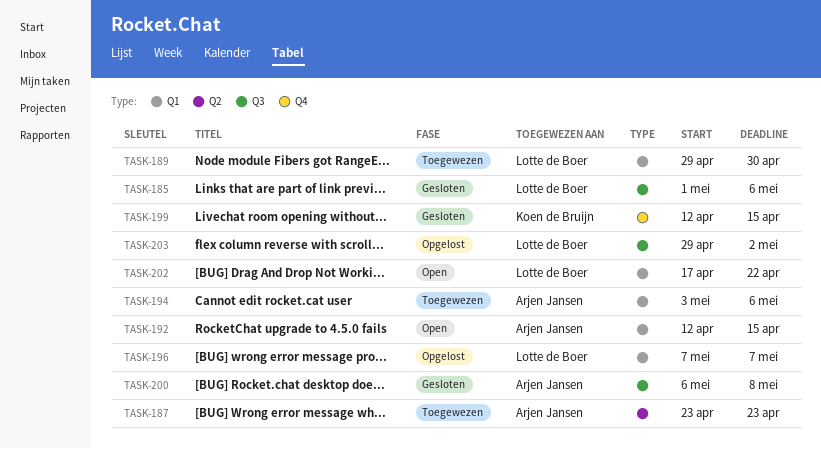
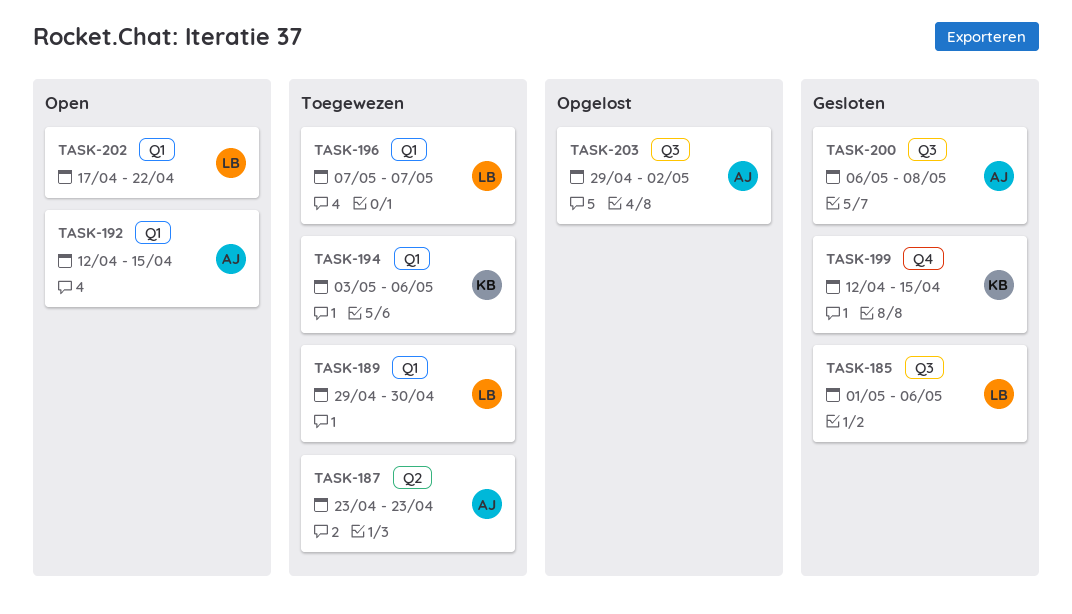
TASK-194, owner: Arjen Jansen -> Koen de Bruijn
TASK-196, status: Opgelost -> Toegewezen
TASK-203, owner: Lotte de Boer -> Arjen Jansen

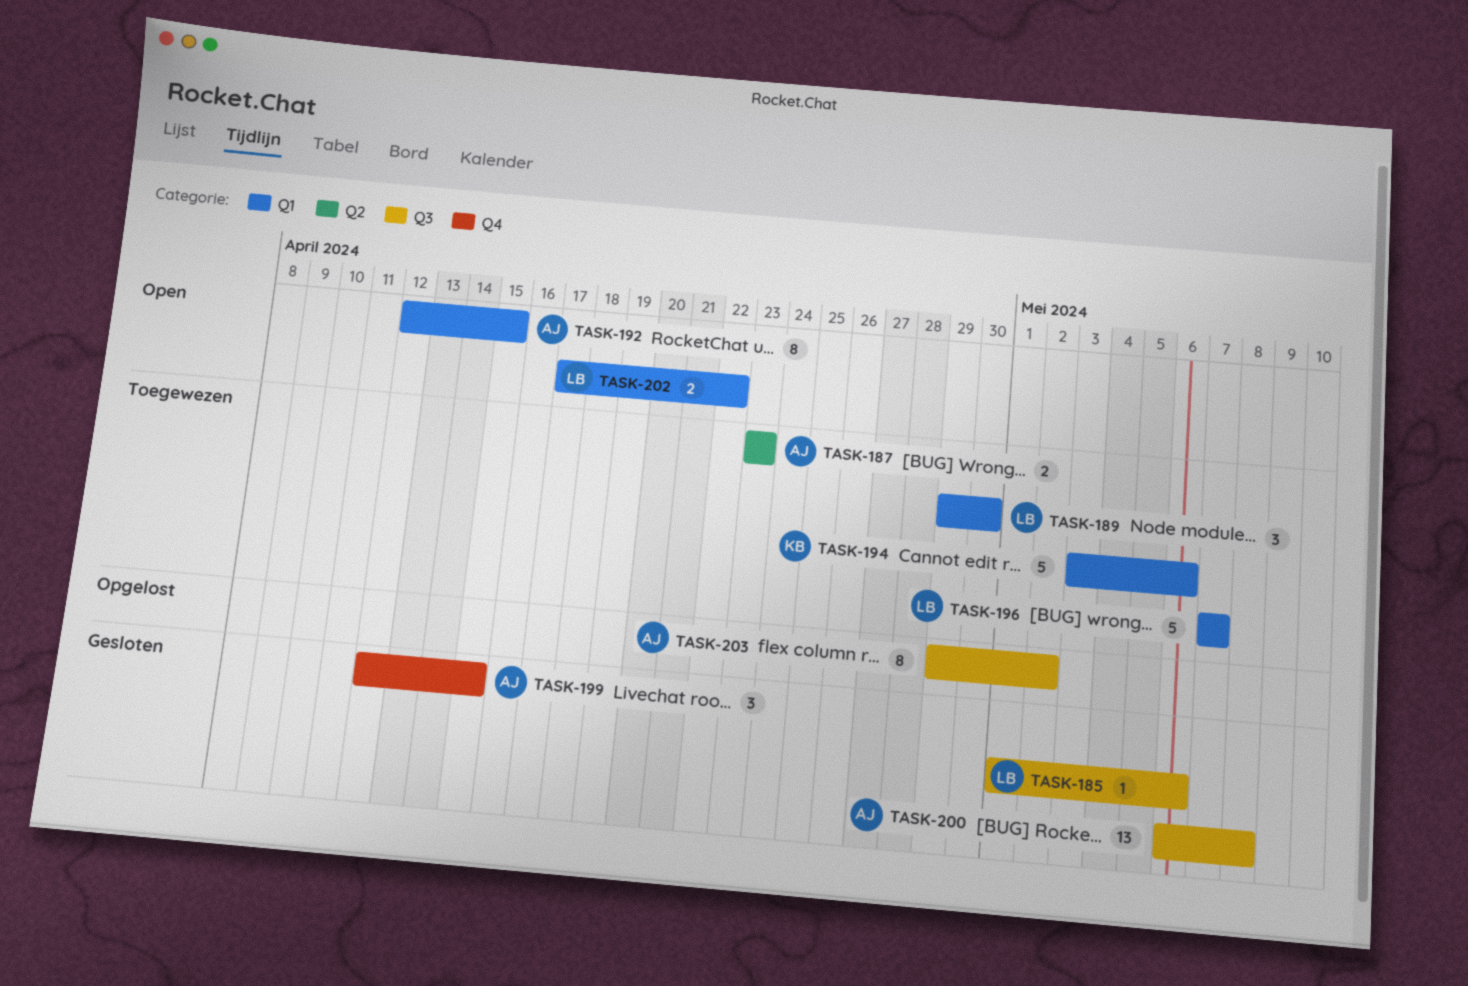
TASK-199, owner: KB -> AJ

